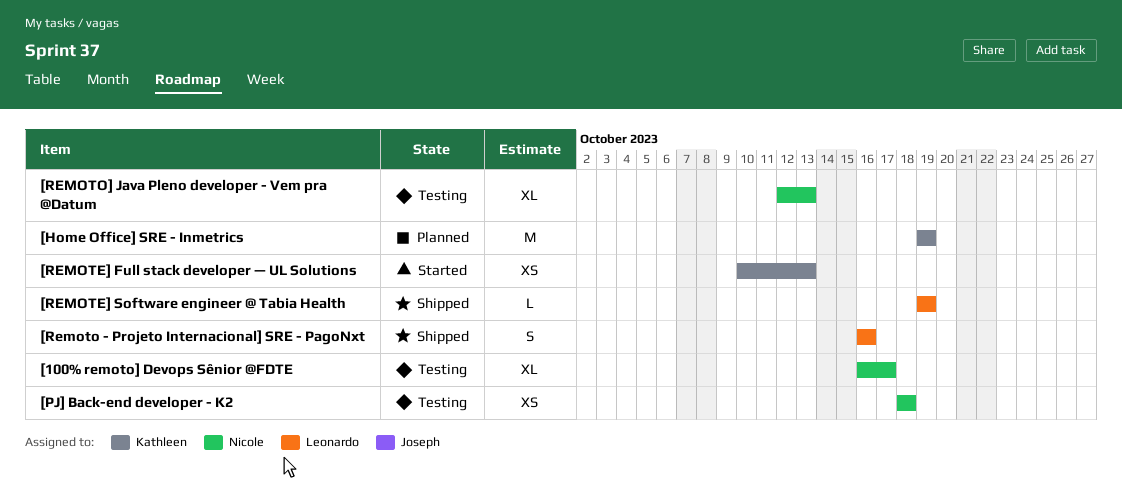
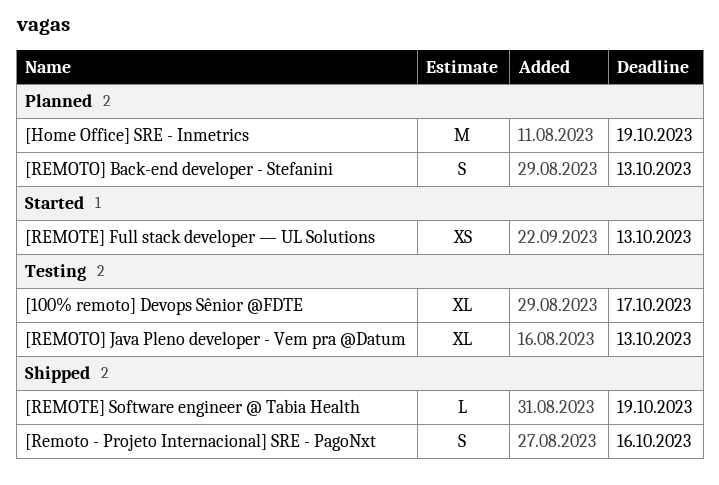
[PJ] Back-end developer - K2: present -> none
[REMOTO] Back-end developer - Stefanini: none -> present

